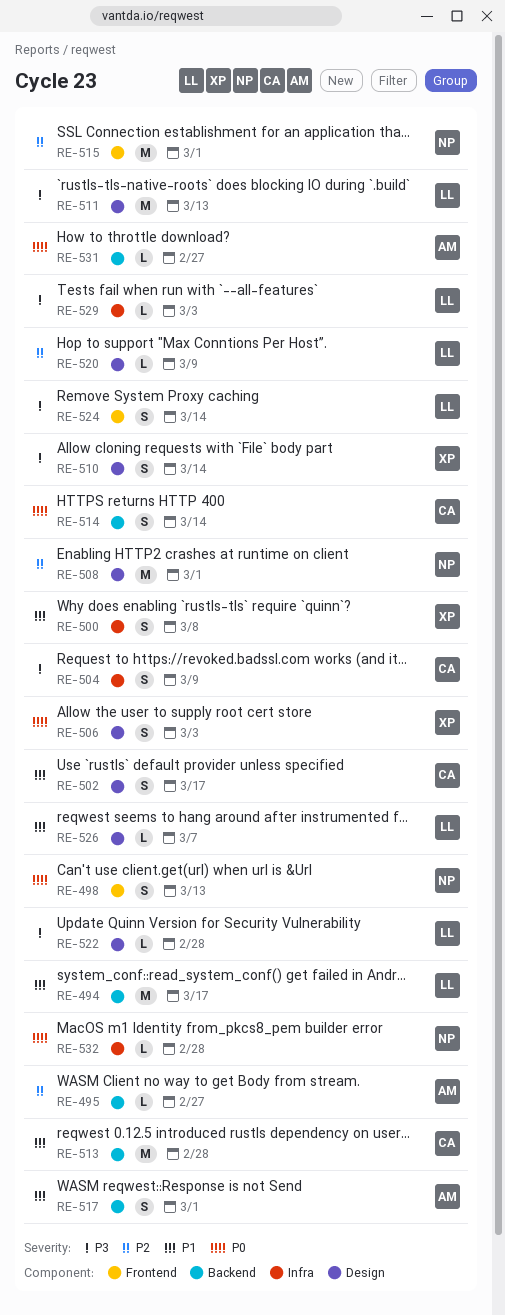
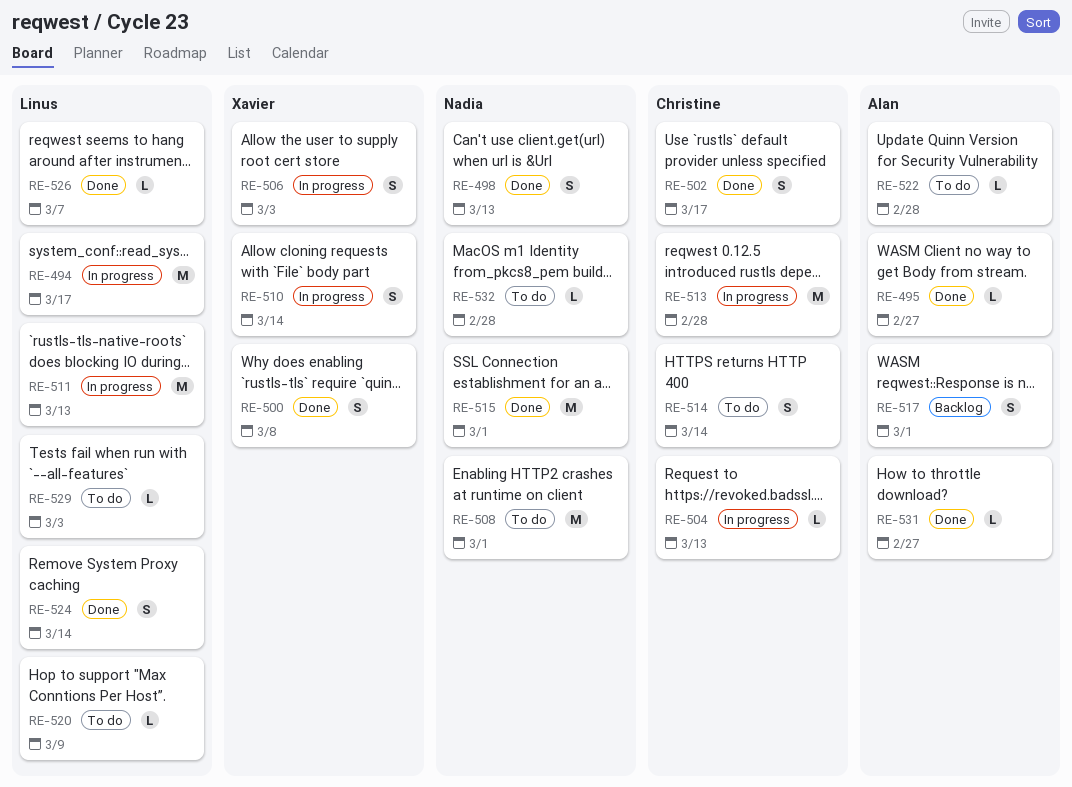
RE-504, estimate: S -> L
RE-504, due: Mar 9 -> Mar 13
RE-522, owner: Linus -> Alan

